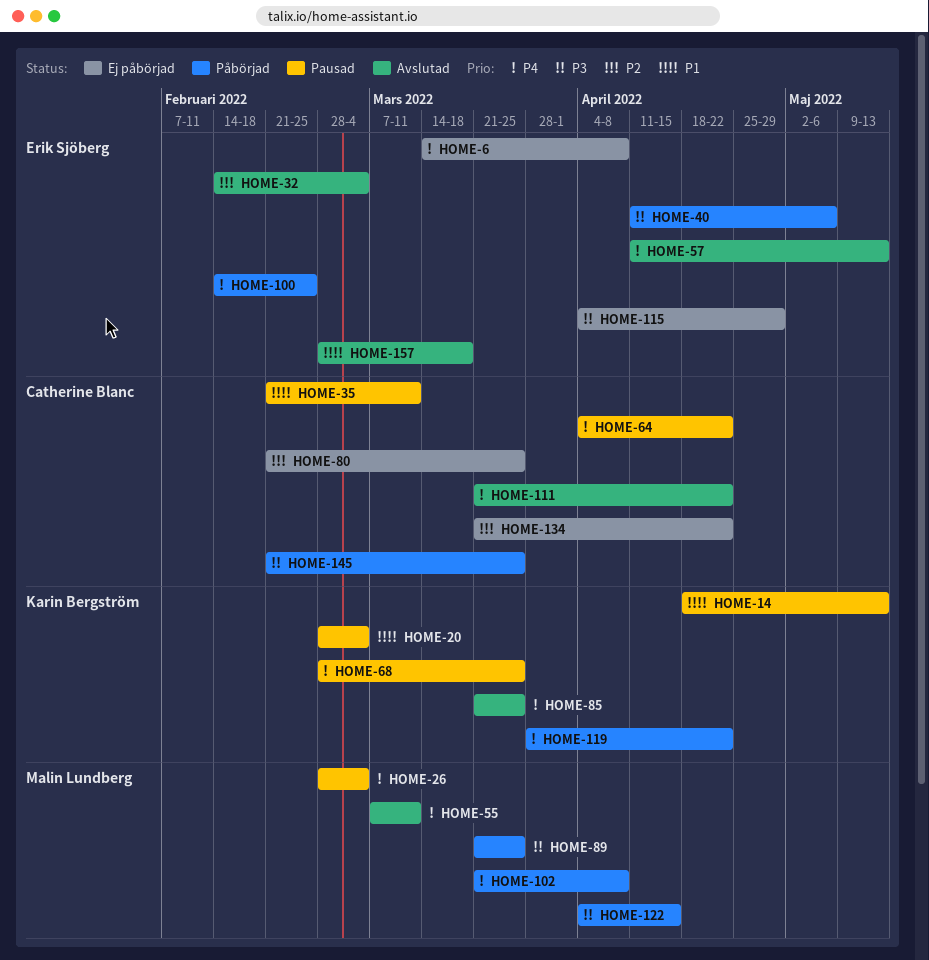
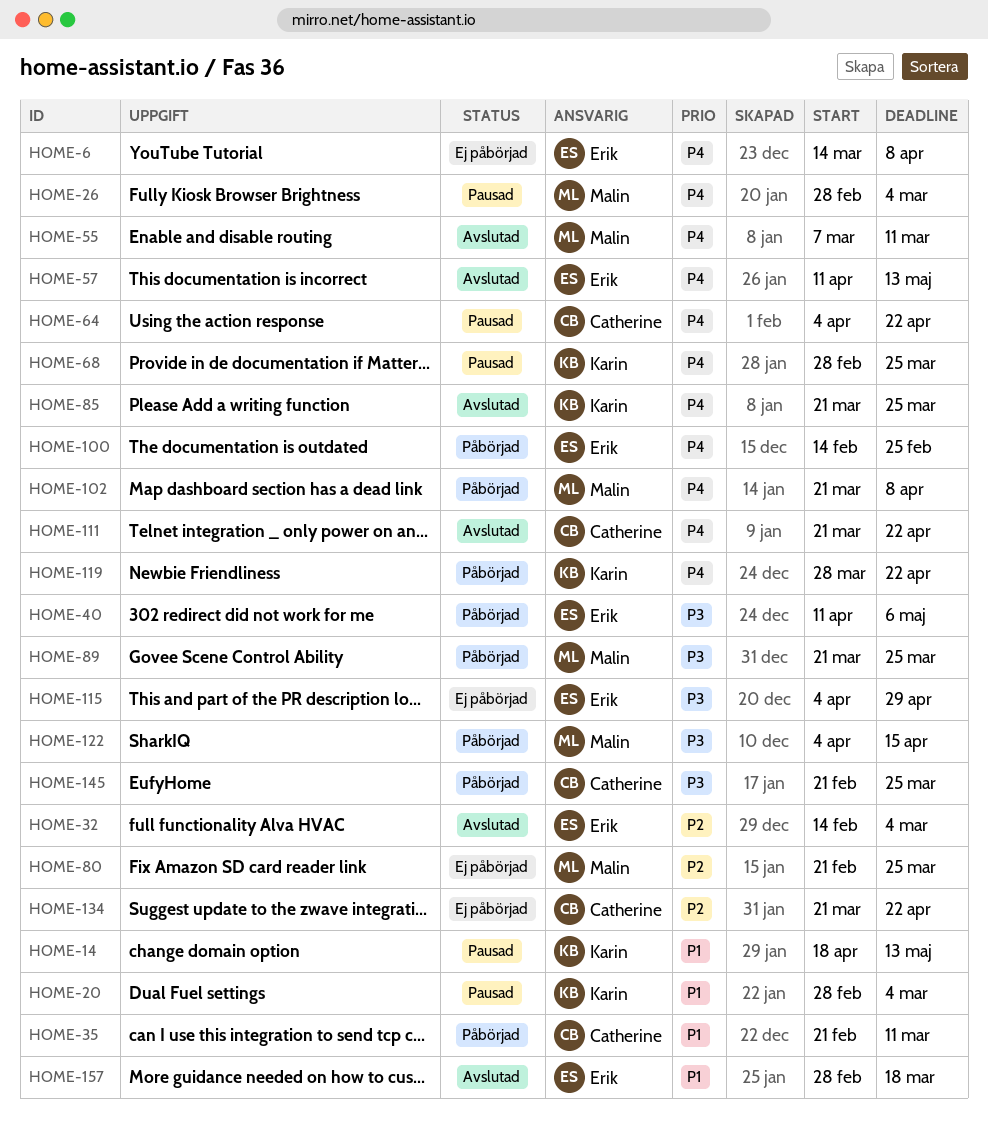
HOME-35, status: Pausad -> Påbörjad
HOME-80, owner: Catherine Blanc -> Malin Lundberg

